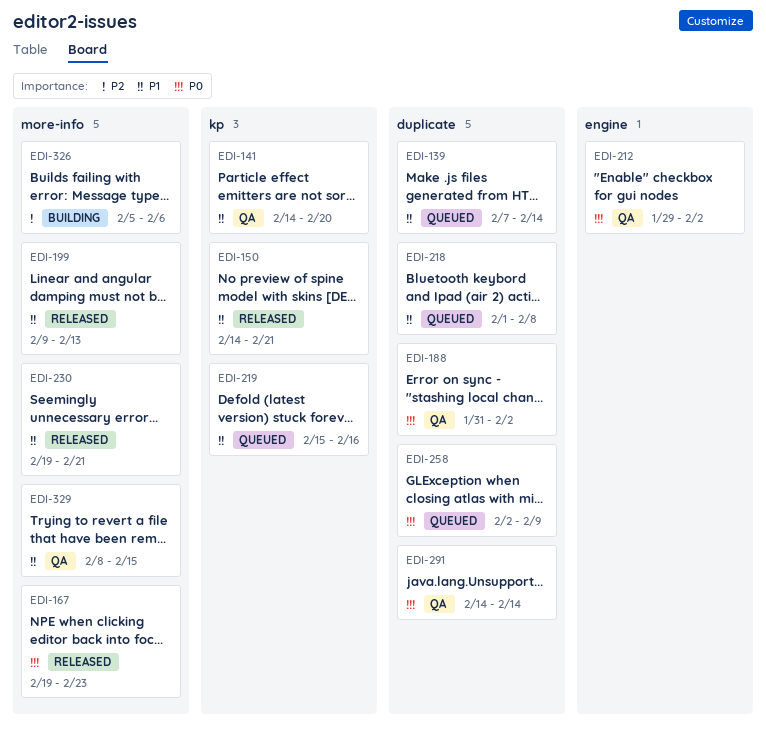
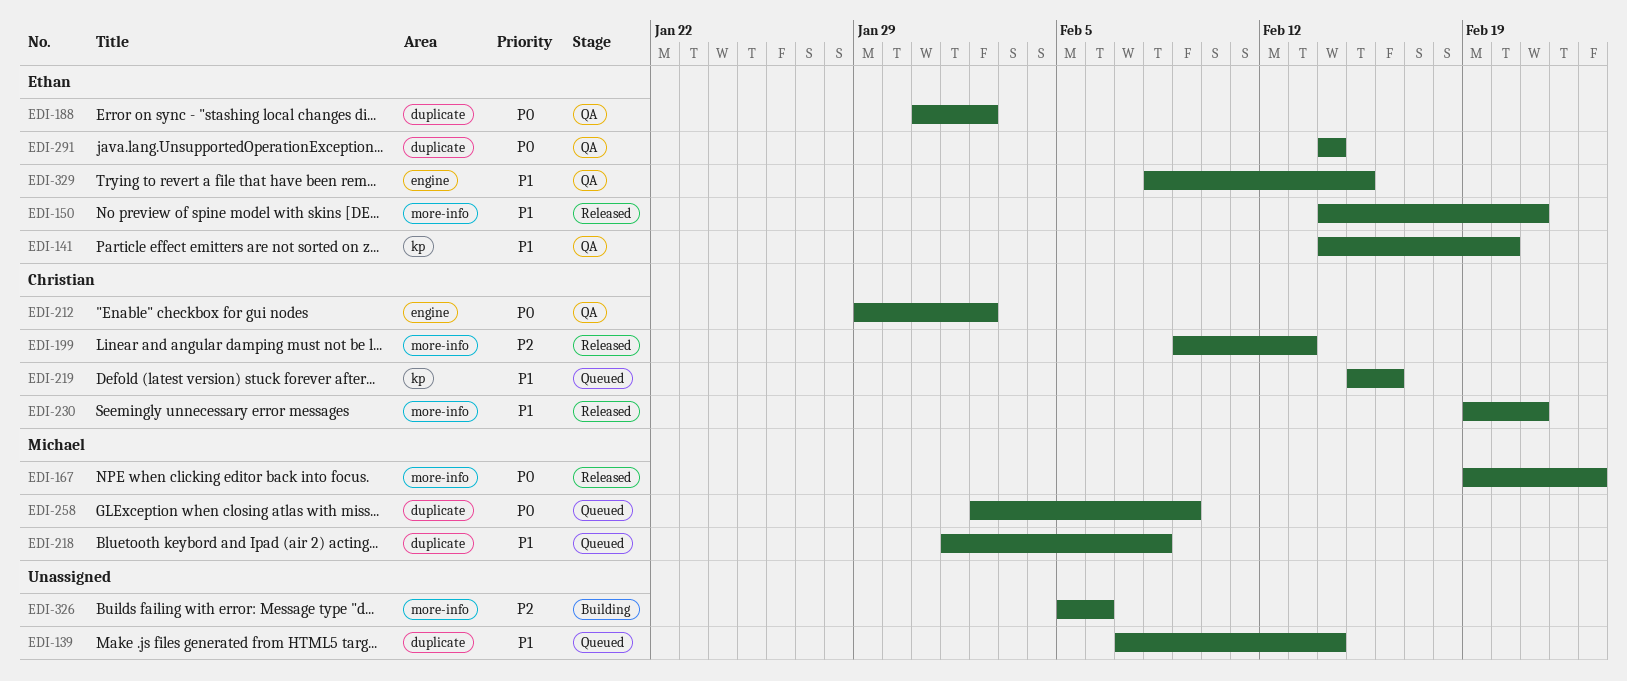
EDI-150, label: kp -> more-info
EDI-199, priority: P1 -> P2
EDI-329, label: more-info -> engine

